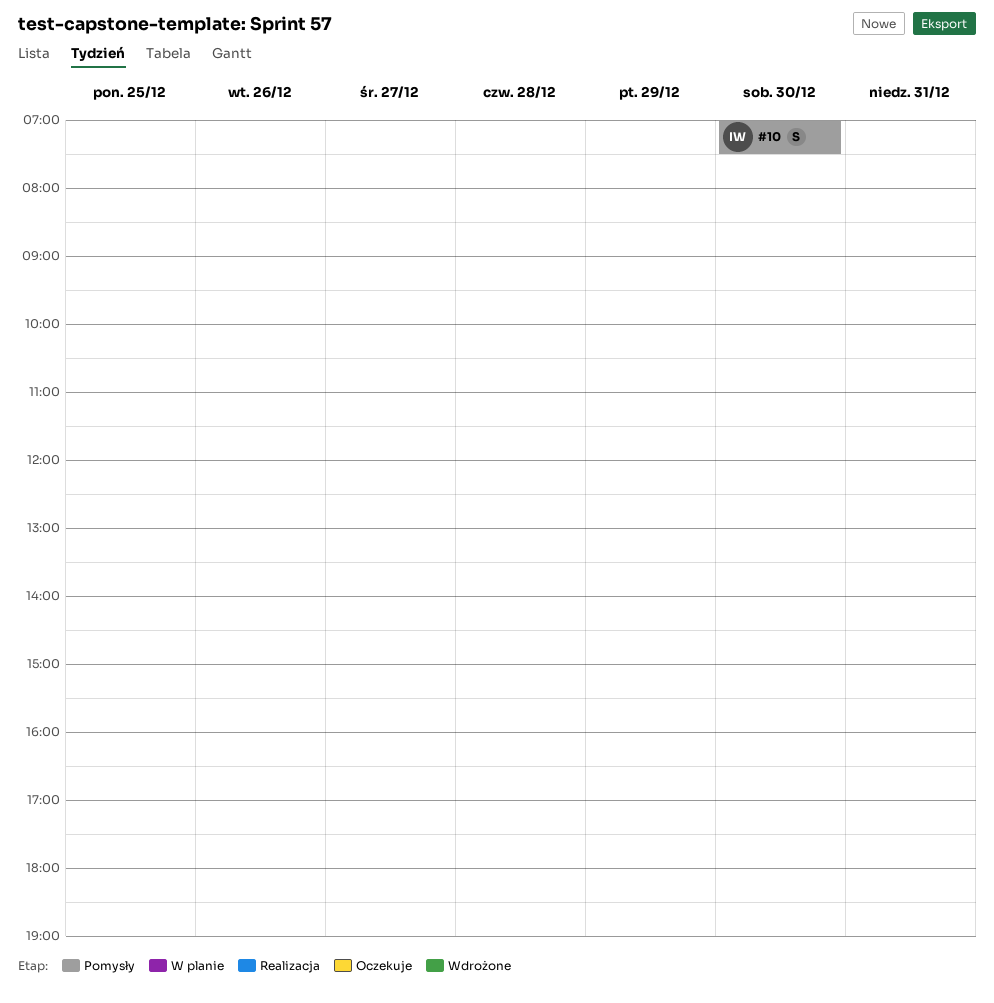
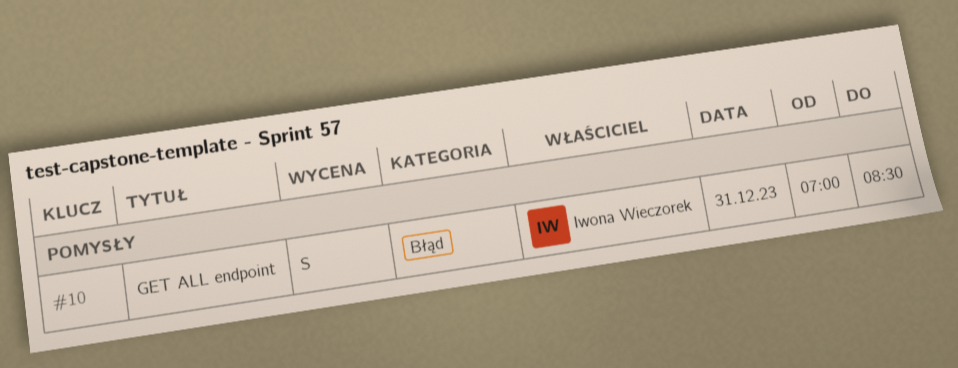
#10, day: Dec 30 -> Dec 31
#10, ends: 07:30 -> 08:30

